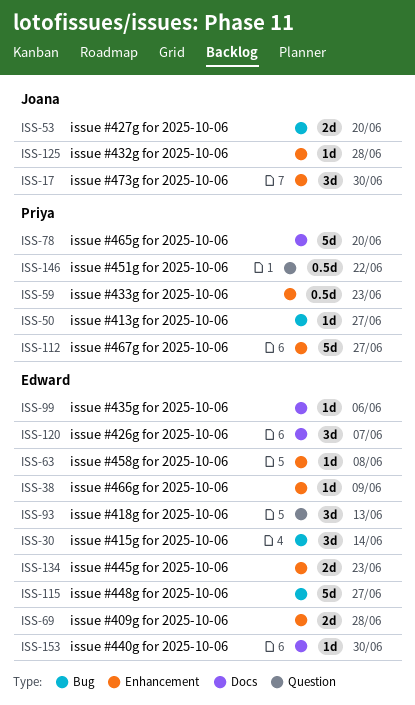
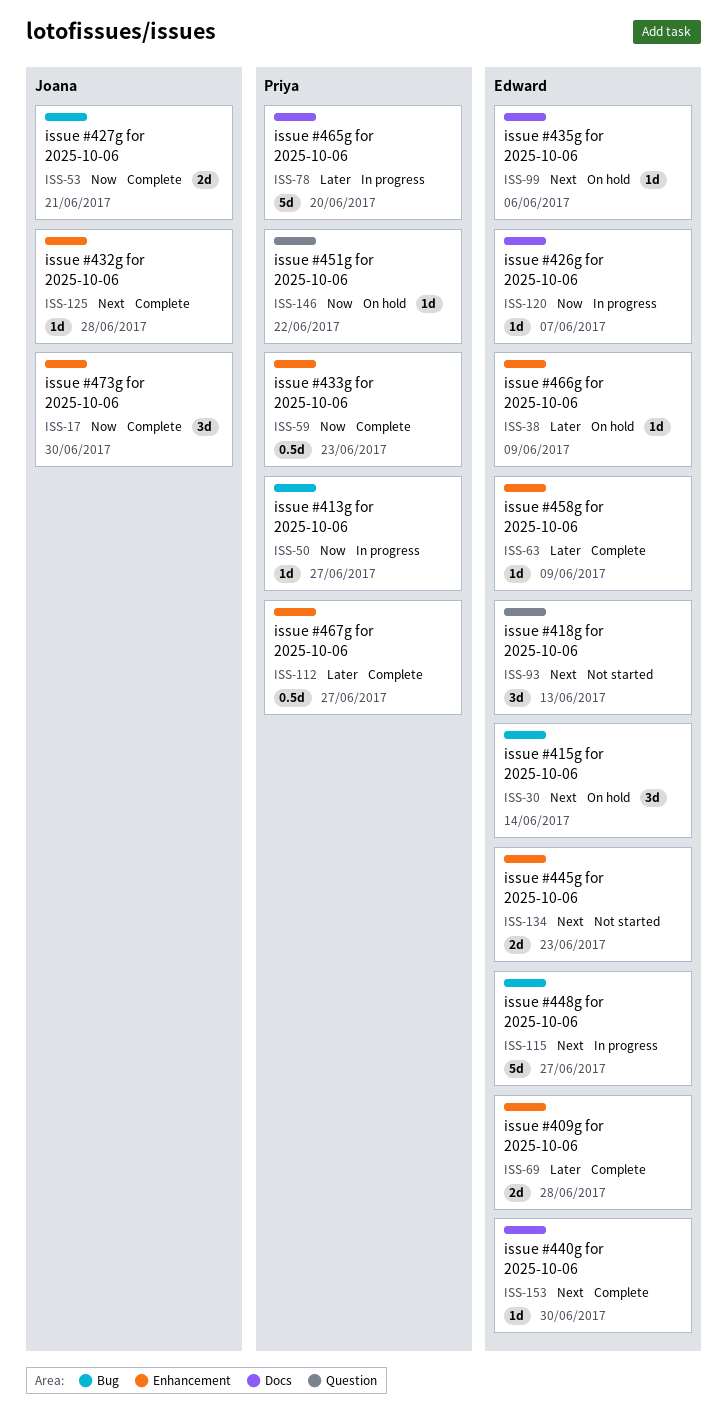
ISS-53, due: Jun 20 -> Jun 21
ISS-63, due: Jun 8 -> Jun 9
ISS-112, estimate: 5d -> 0.5d
ISS-120, estimate: 3d -> 1d
ISS-146, estimate: 0.5d -> 1d

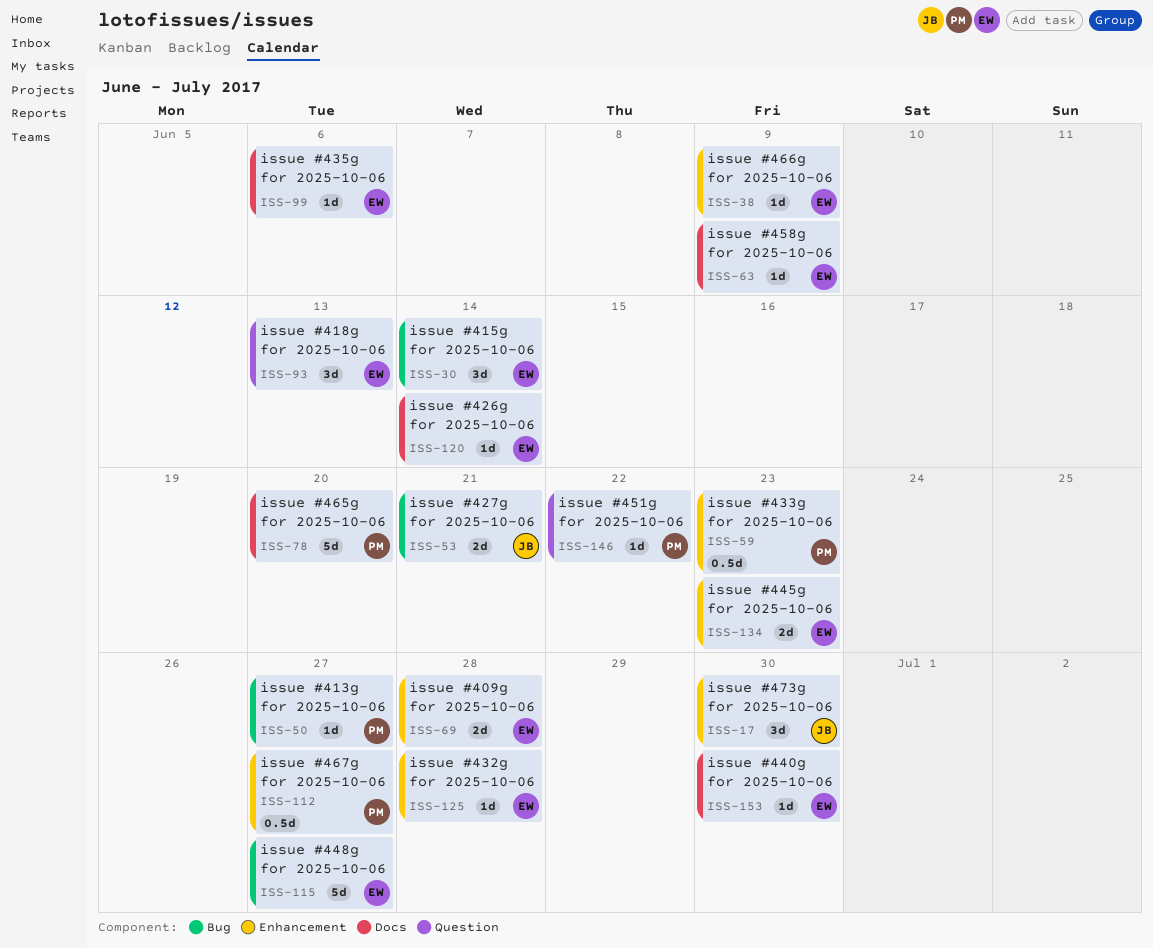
ISS-63, label: Enhancement -> Docs
ISS-120, due: Jun 7 -> Jun 14
ISS-125, owner: Joana -> Edward

